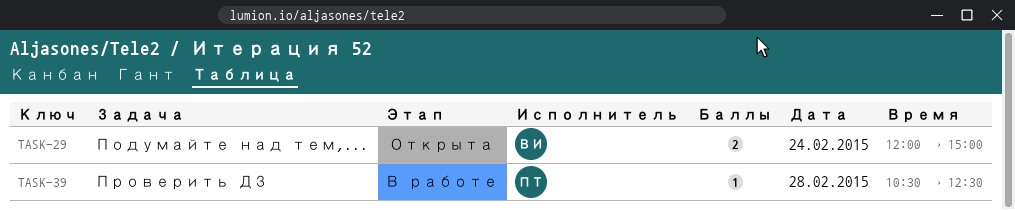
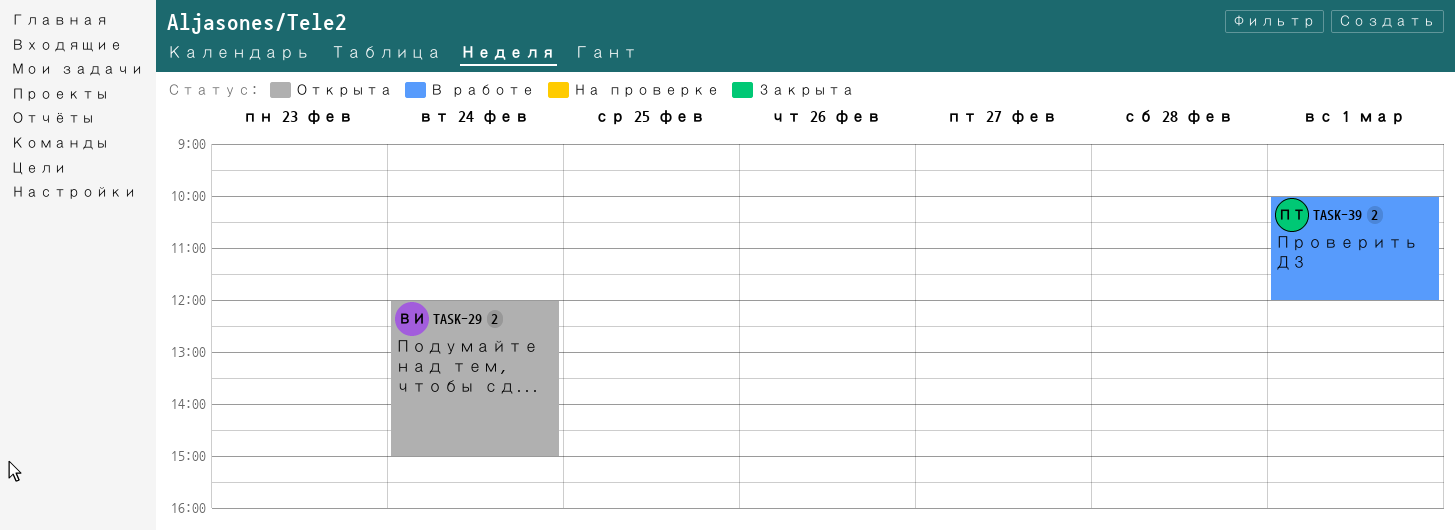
TASK-39, estimate: 1 -> 2
TASK-39, day: Feb 28 -> Mar 1
TASK-39, begins: 10:30 -> 10:00
TASK-39, ends: 12:30 -> 12:00

